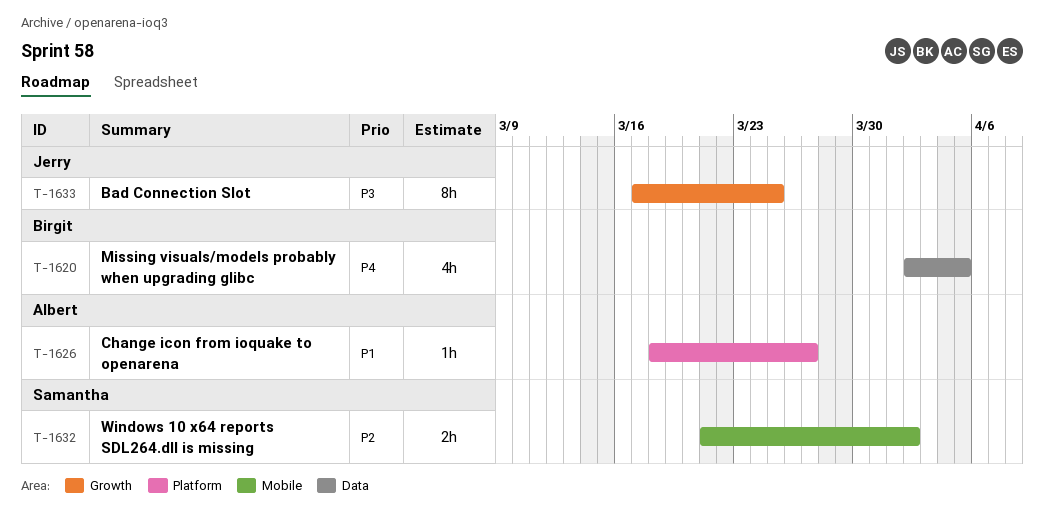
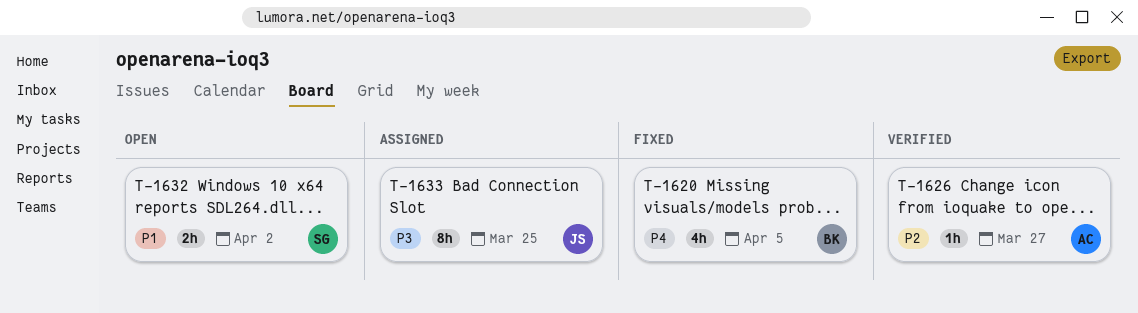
T-1626, priority: P1 -> P2
T-1632, priority: P2 -> P1

